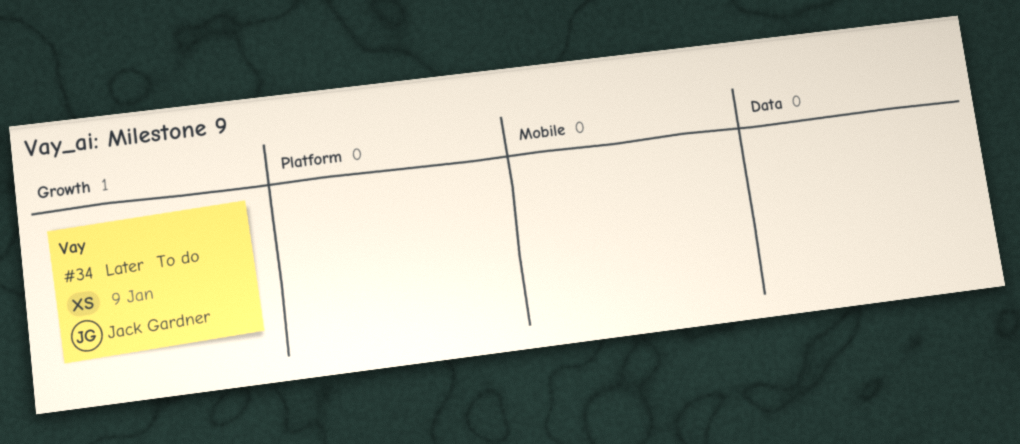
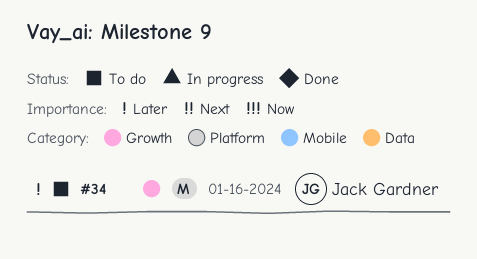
#34, estimate: XS -> M
#34, due: Jan 9 -> Jan 16

